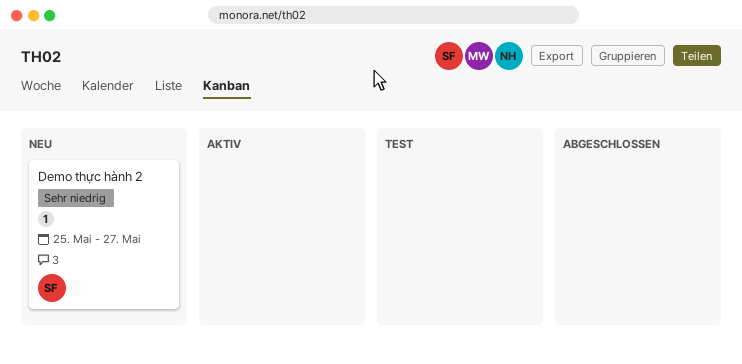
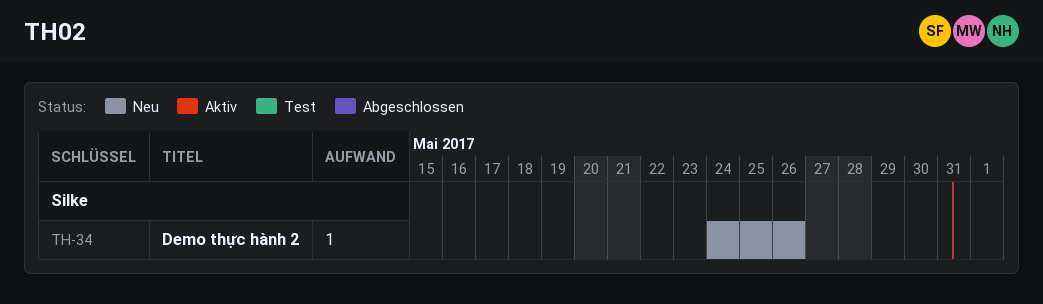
Demo thực hành 2, start: May 25 -> May 24
Demo thực hành 2, due: May 27 -> May 26

